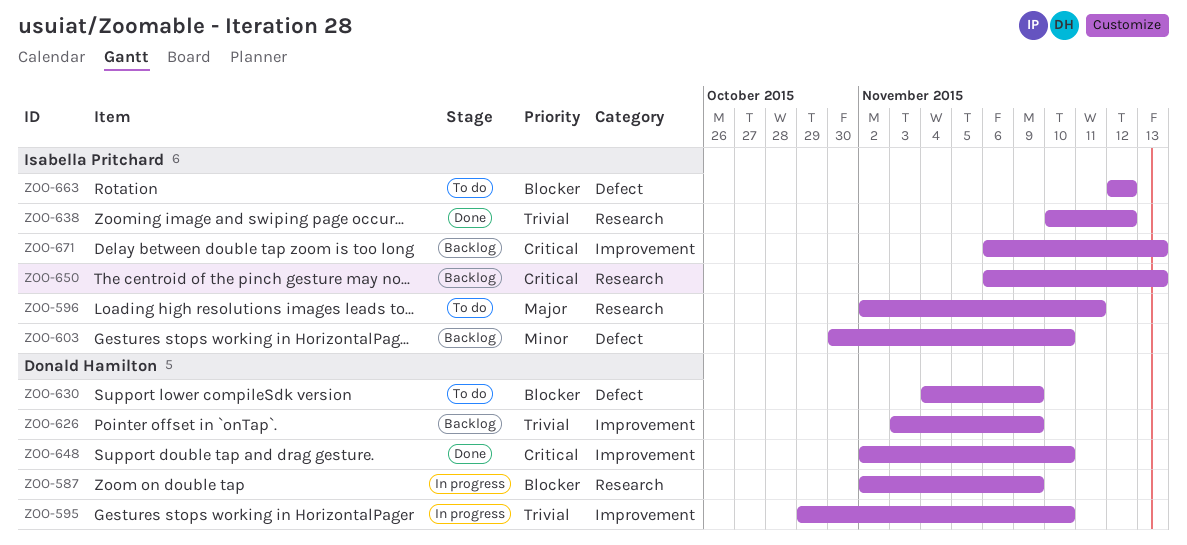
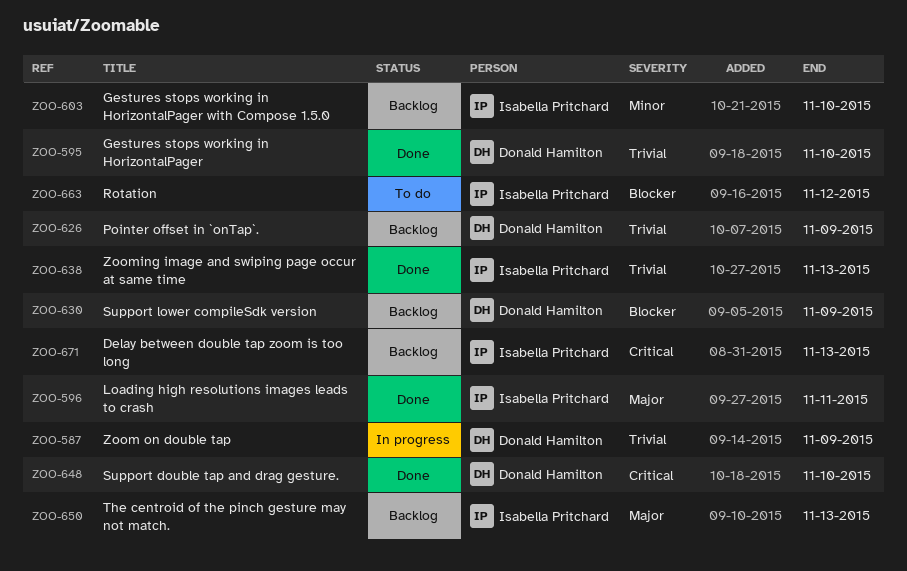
ZOO-587, priority: Blocker -> Trivial
ZOO-595, status: In progress -> Done
ZOO-596, status: To do -> Done
ZOO-630, status: To do -> Backlog
ZOO-638, due: Nov 12 -> Nov 13
ZOO-650, priority: Critical -> Major

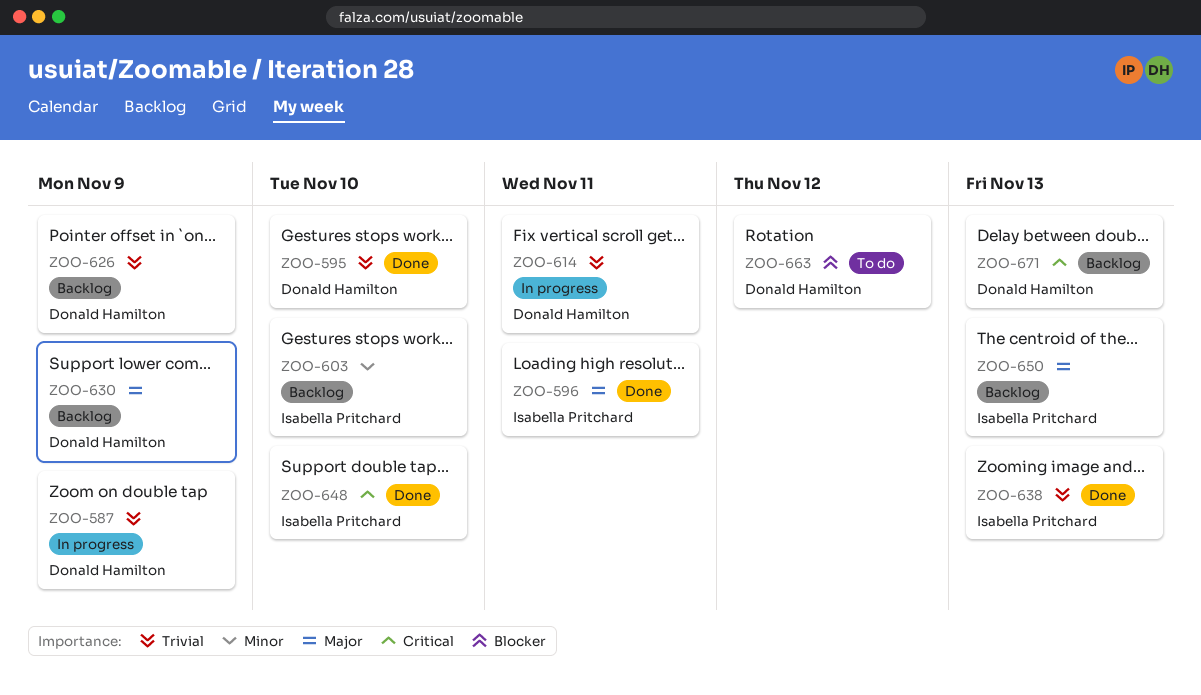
ZOO-614: none -> present
ZOO-630, priority: Blocker -> Major
ZOO-648, owner: Donald Hamilton -> Isabella Pritchard
ZOO-663, owner: Isabella Pritchard -> Donald Hamilton
ZOO-671, owner: Isabella Pritchard -> Donald Hamilton

